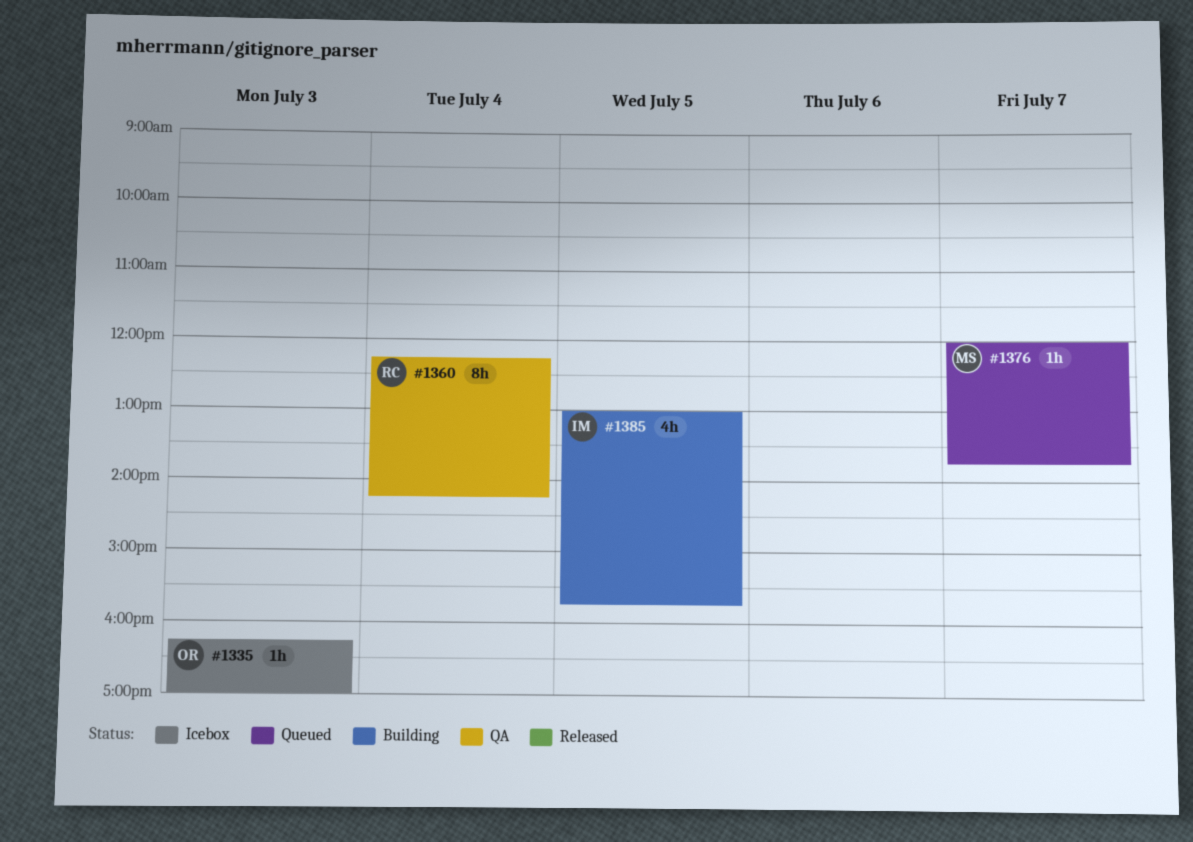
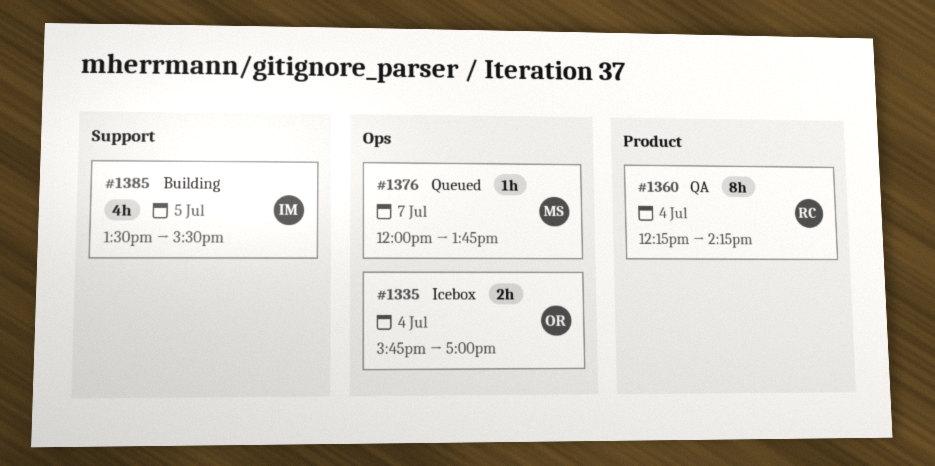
#1335, estimate: 1h -> 2h
#1335, day: Jul 3 -> Jul 4
#1335, begins: 16:15 -> 15:45
#1385, begins: 13:00 -> 13:30
#1385, ends: 15:45 -> 15:30

